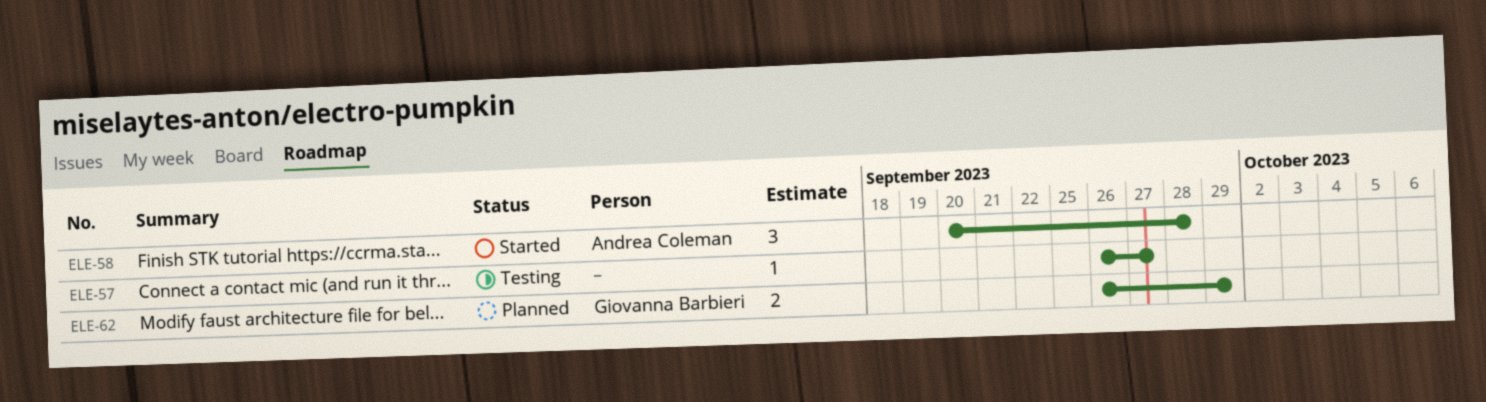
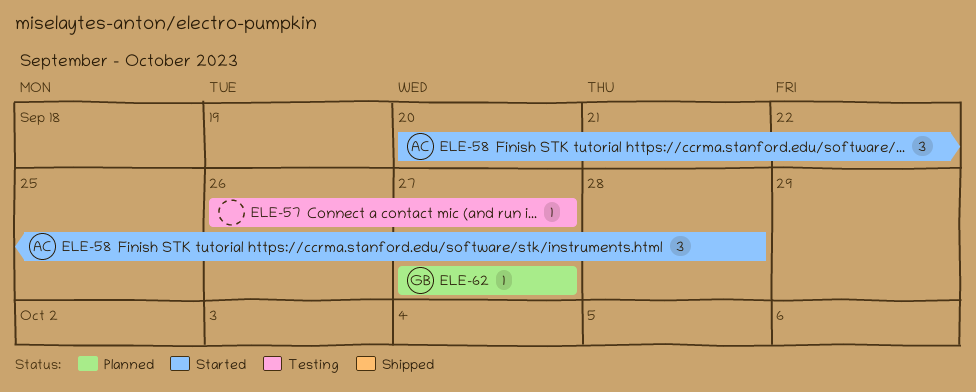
ELE-62, estimate: 2 -> 1
ELE-62, start: Sep 26 -> Sep 27
ELE-62, due: Sep 29 -> Sep 27

